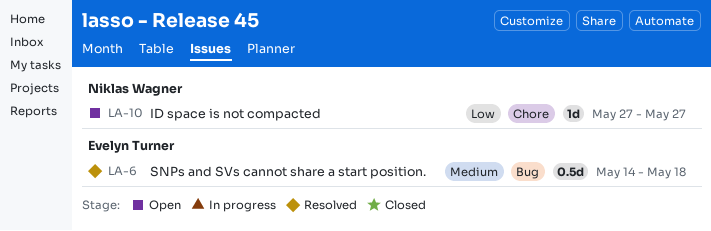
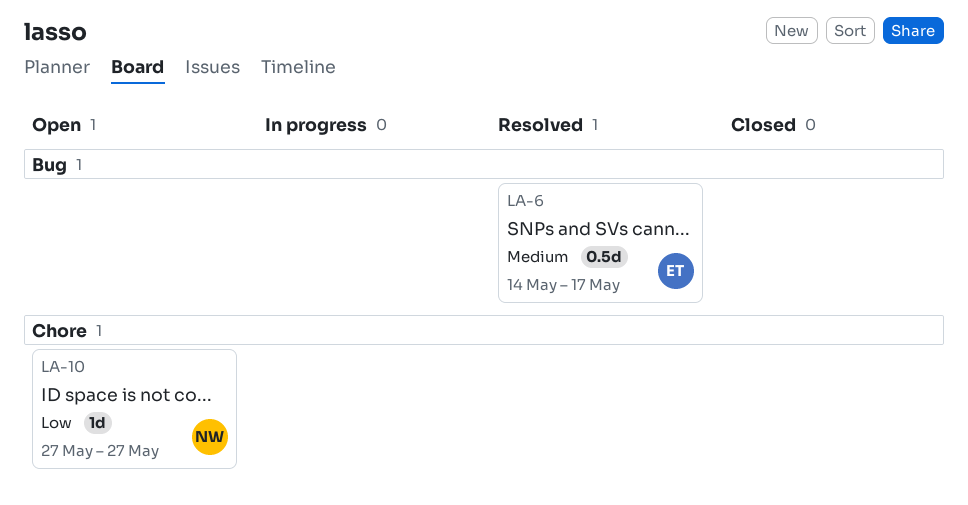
LA-6, due: May 18 -> May 17

